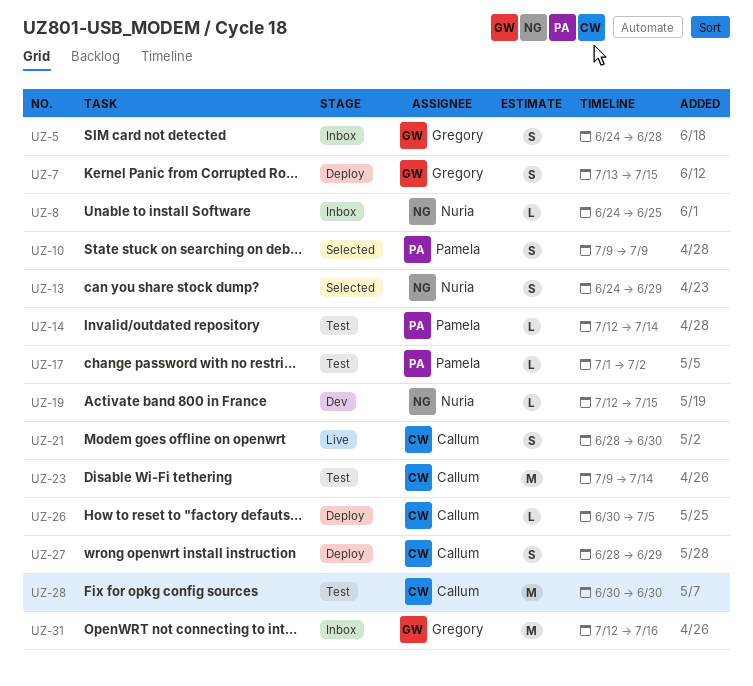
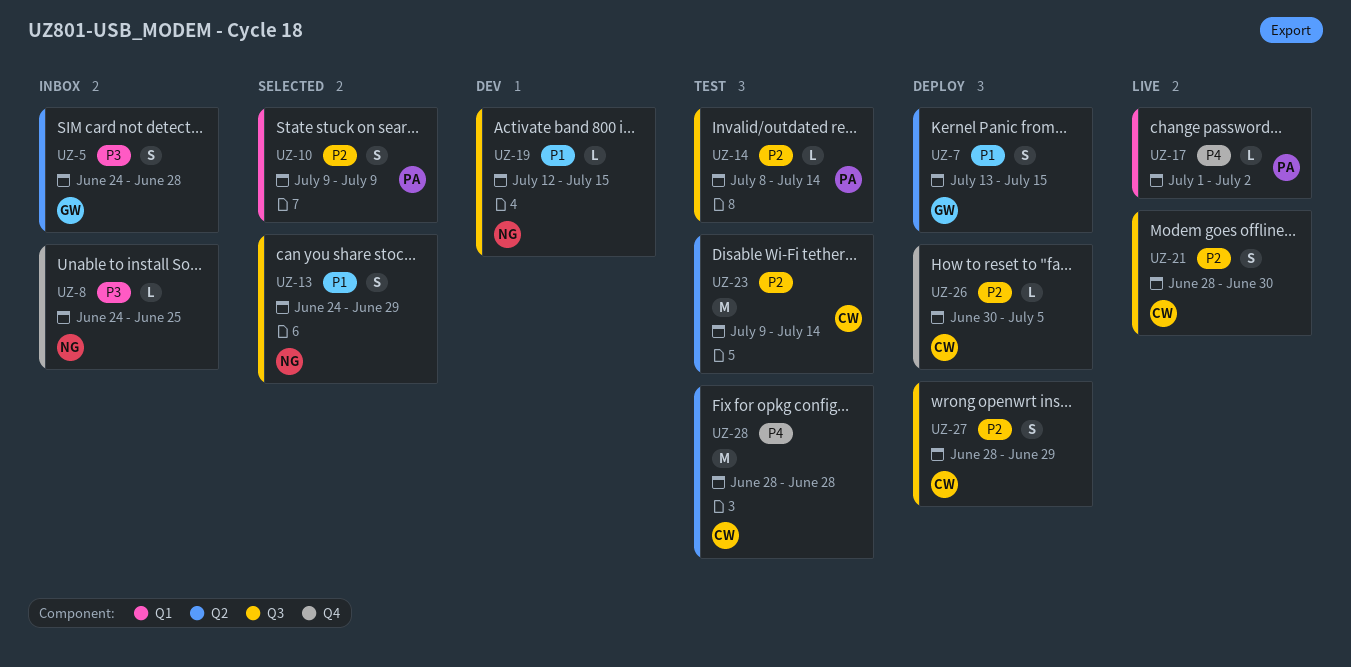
UZ-14, start: Jul 12 -> Jul 8
UZ-17, status: Test -> Live
UZ-28, start: Jun 30 -> Jun 28
UZ-28, due: Jun 30 -> Jun 28
UZ-31: present -> none

